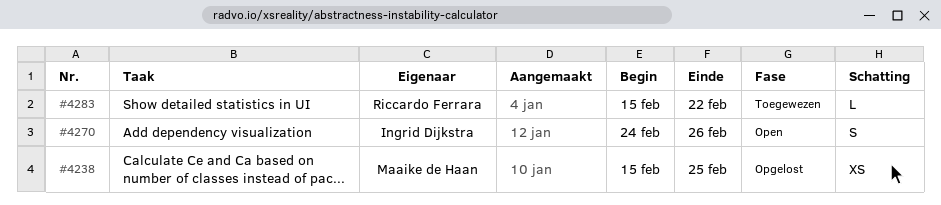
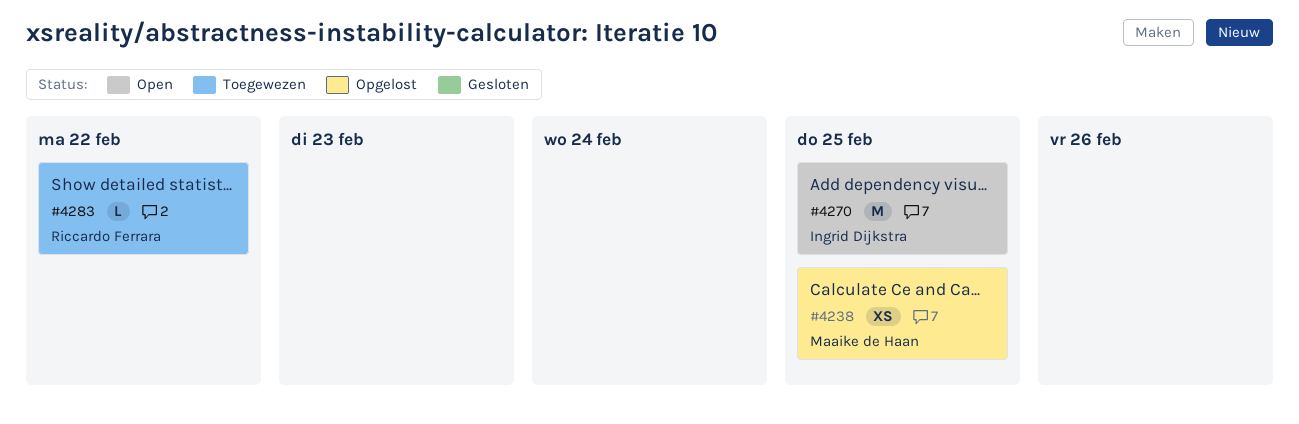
#4270, estimate: S -> M
#4270, due: Feb 26 -> Feb 25

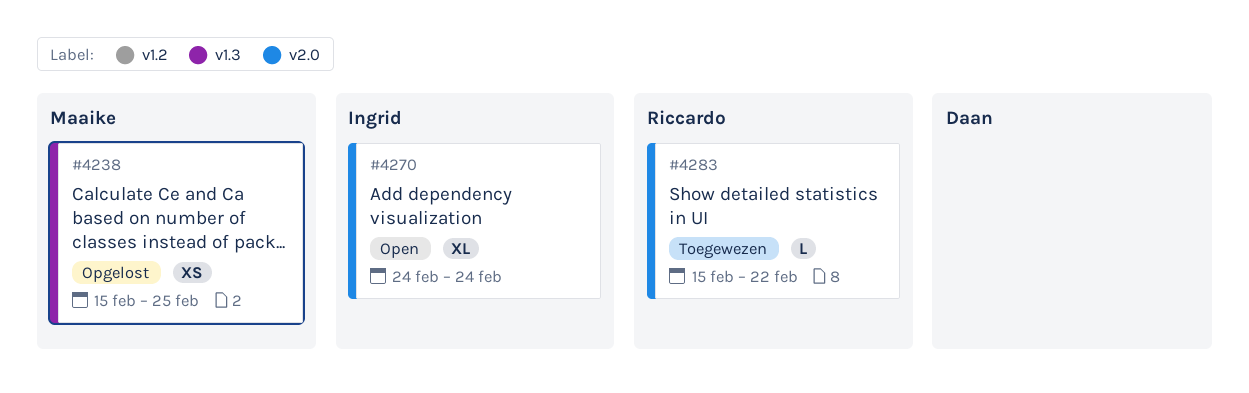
#4270, estimate: M -> XL
#4270, due: Feb 25 -> Feb 24

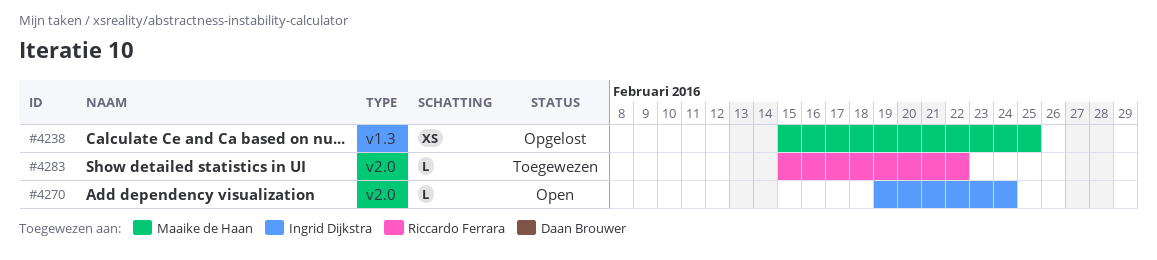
#4270, estimate: XL -> L
#4270, start: Feb 24 -> Feb 19

